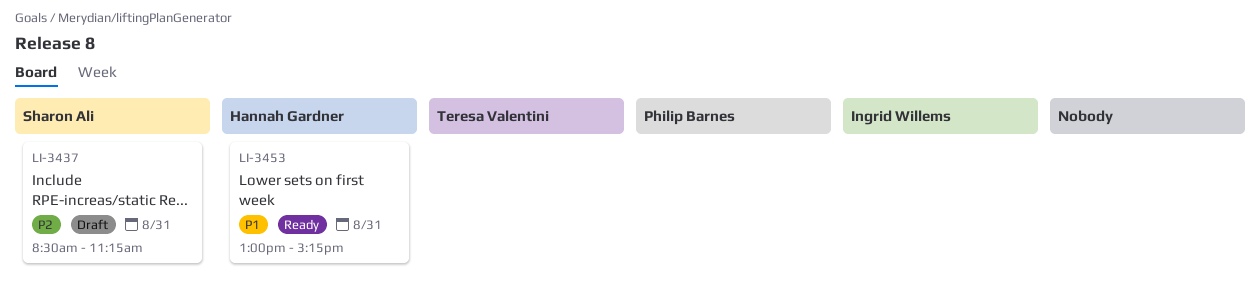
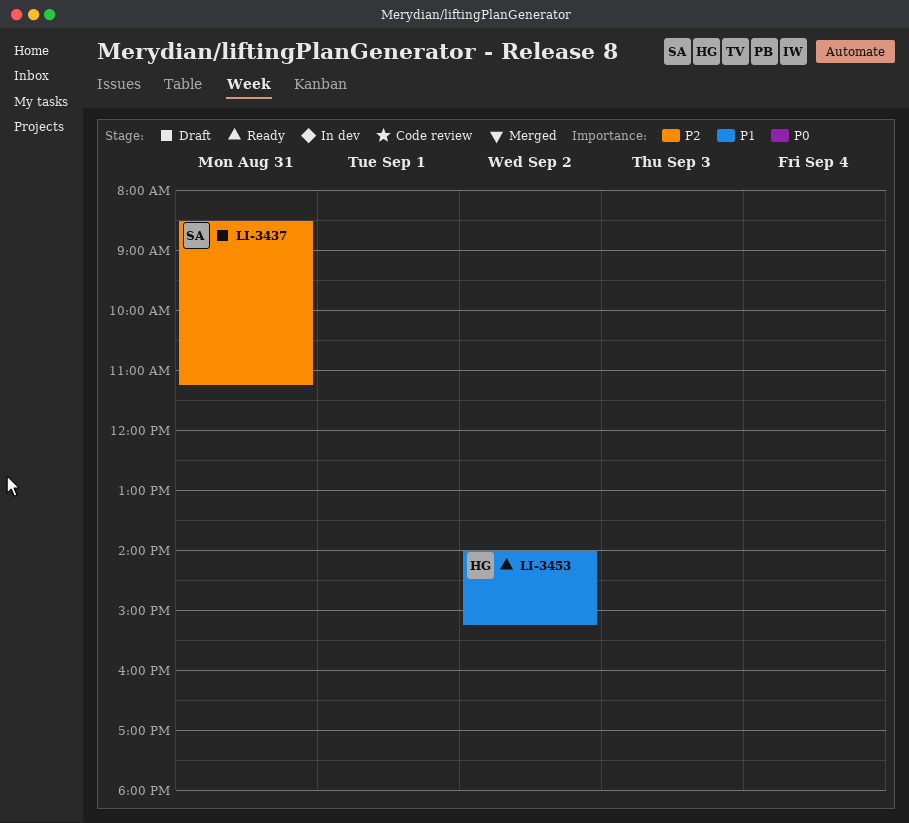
LI-3453, day: Aug 31 -> Sep 2
LI-3453, begins: 13:00 -> 14:00

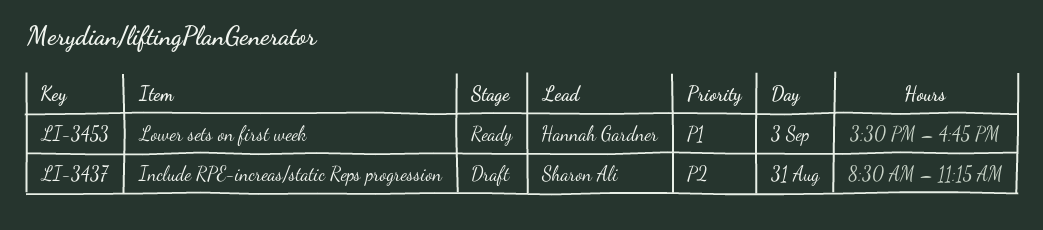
LI-3453, day: Sep 2 -> Sep 3
LI-3453, begins: 14:00 -> 15:30
LI-3453, ends: 15:15 -> 16:45

